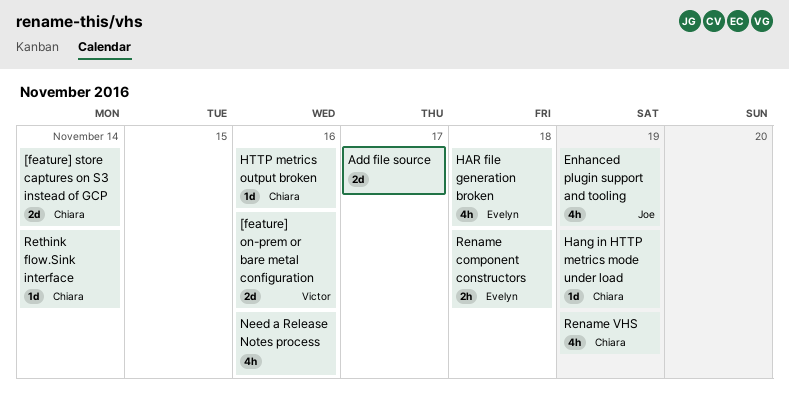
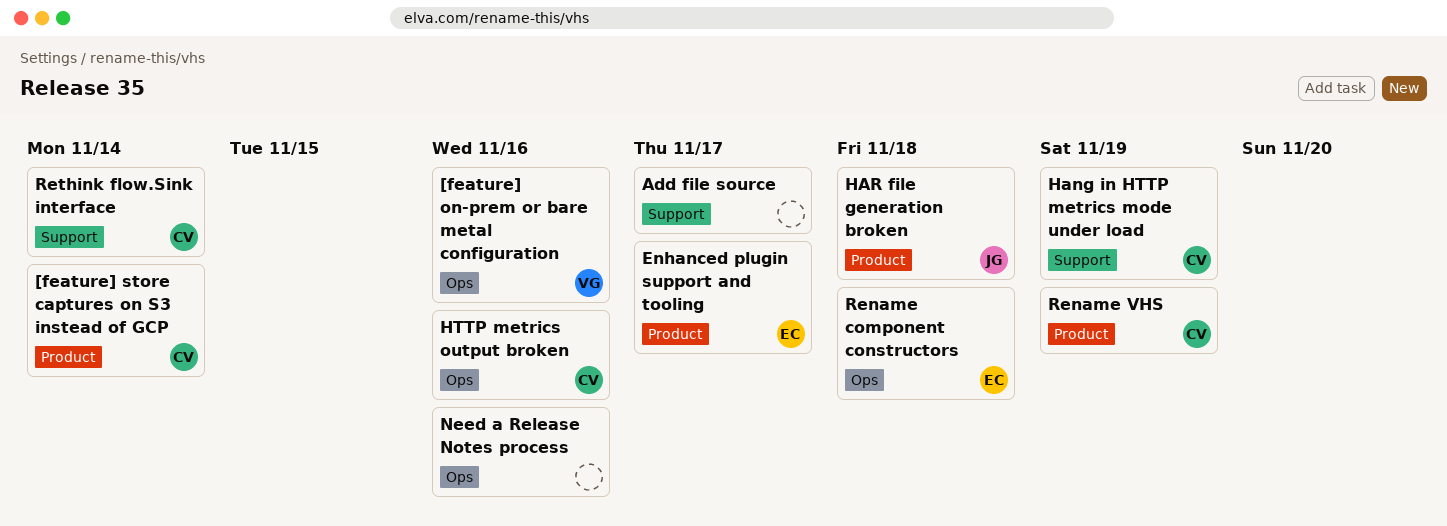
Enhanced plugin support and tooling, owner: Joe -> Evelyn
Enhanced plugin support and tooling, due: Nov 19 -> Nov 17
HAR file generation broken, owner: Evelyn -> Joe

